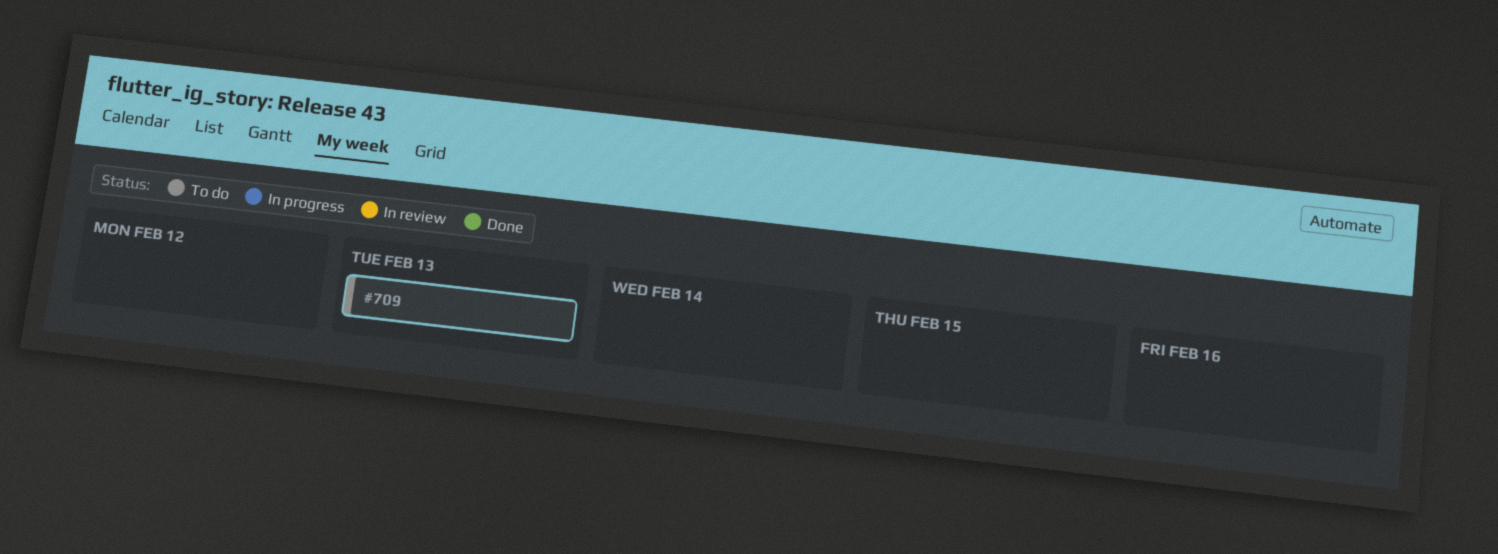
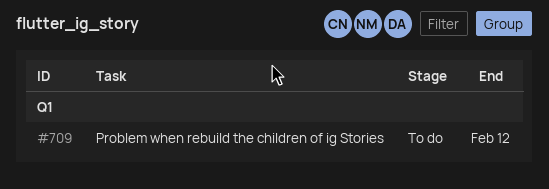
#709, due: Feb 13 -> Feb 12

